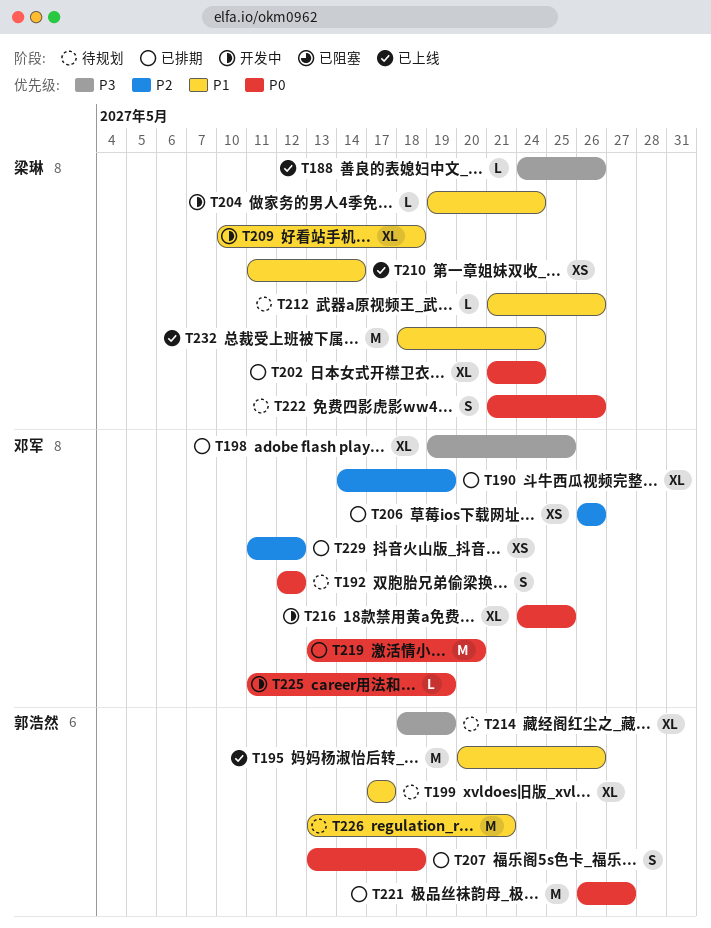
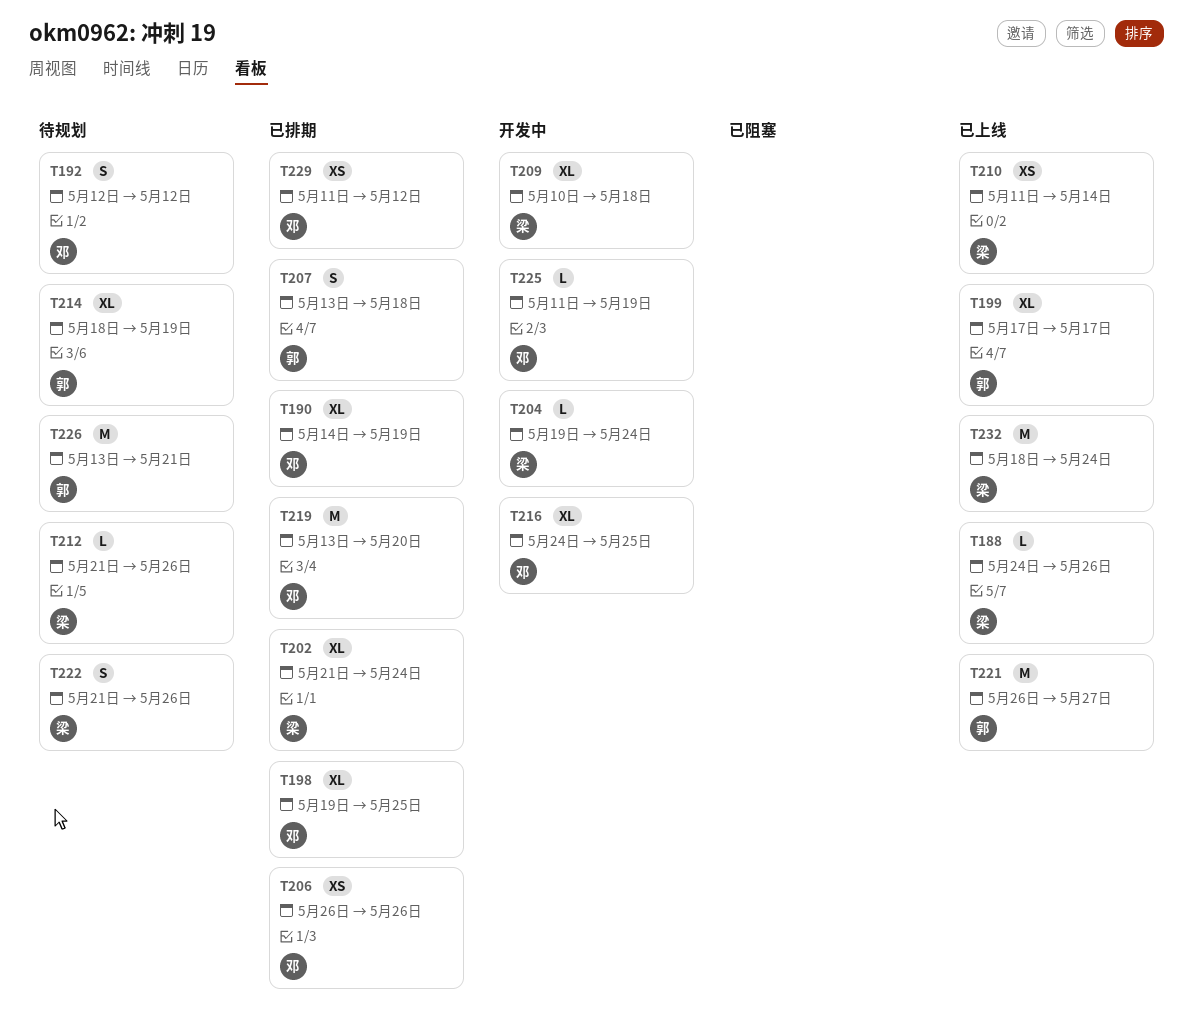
T195: present -> none
T199, status: 待规划 -> 已上线
T221, status: 已排期 -> 已上线

